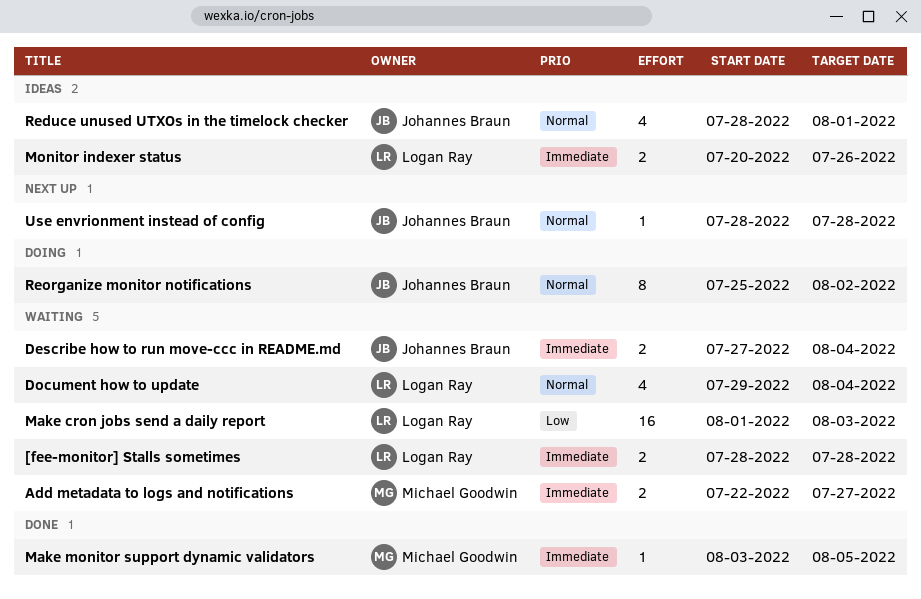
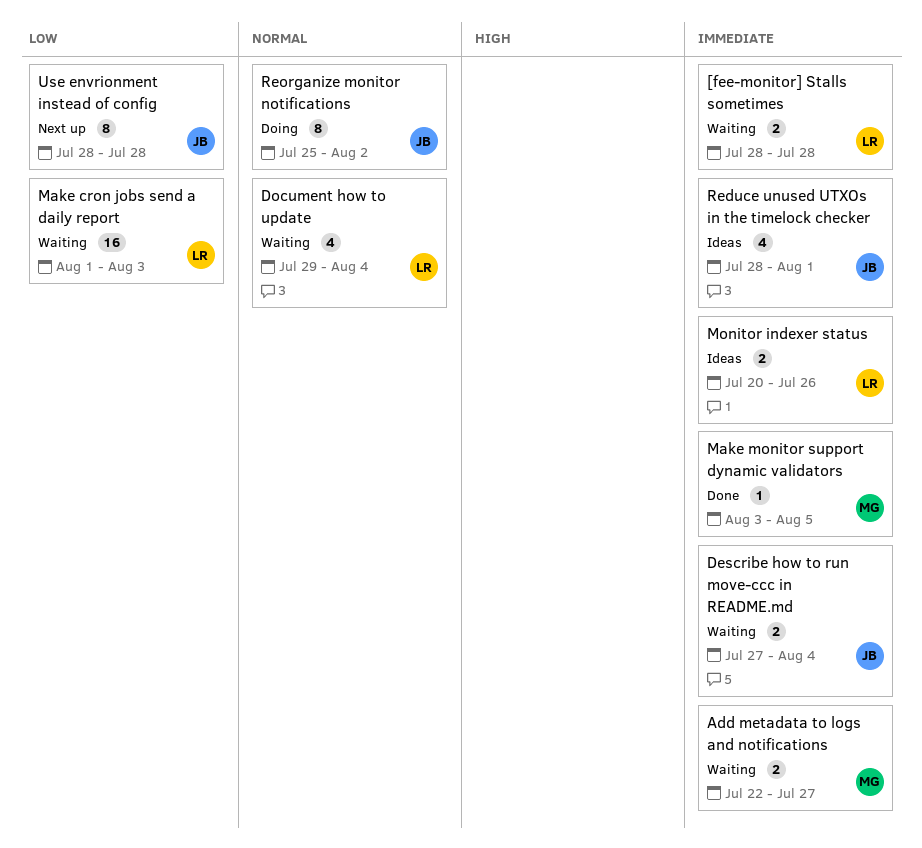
Reduce unused UTXOs in the timelock checker, priority: Normal -> Immediate
Use envrionment instead of config, priority: Normal -> Low
Use envrionment instead of config, estimate: 1 -> 8

